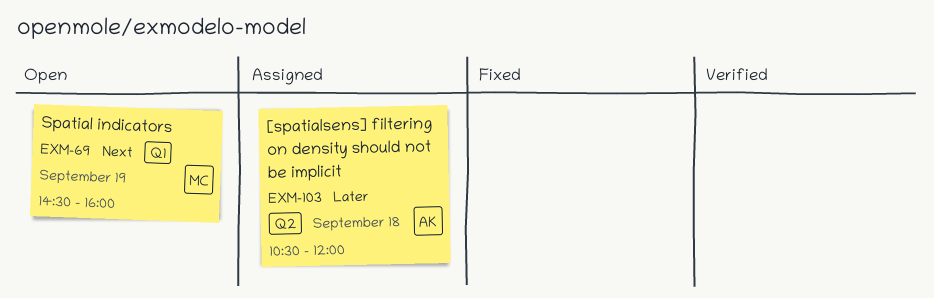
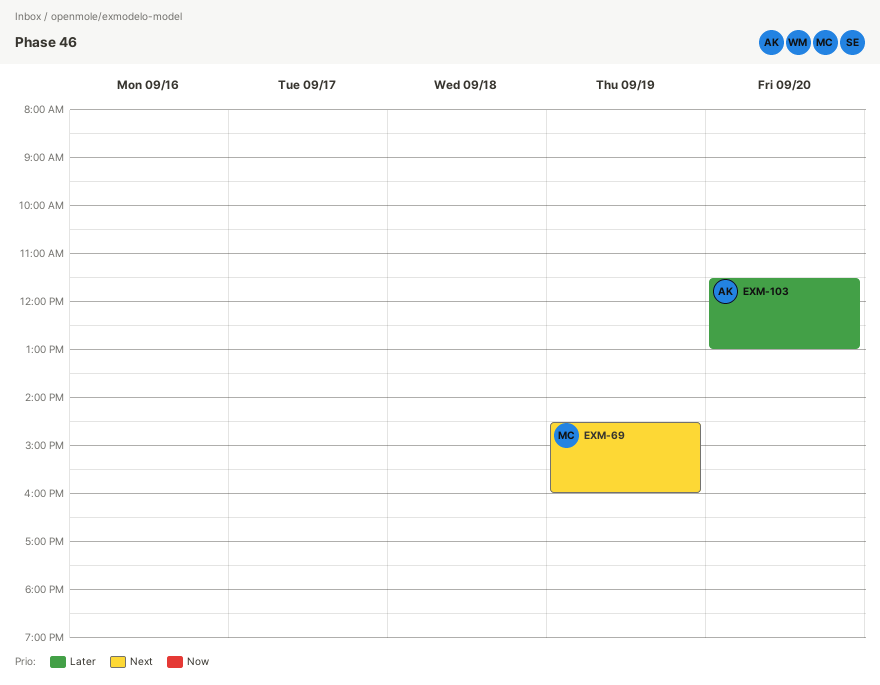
EXM-103, day: Sep 18 -> Sep 20
EXM-103, begins: 10:30 -> 11:30
EXM-103, ends: 12:00 -> 13:00

